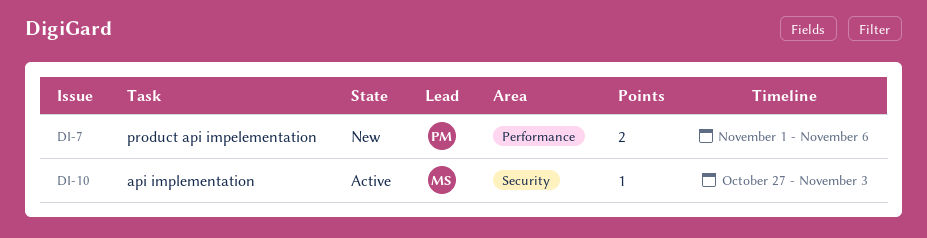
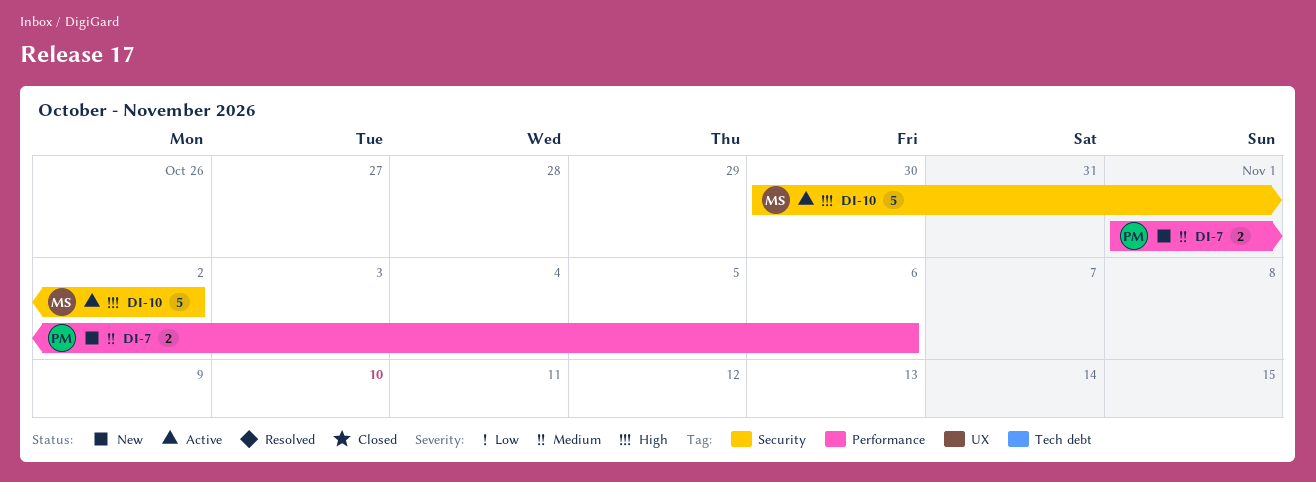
DI-10, estimate: 1 -> 5
DI-10, start: Oct 27 -> Oct 30
DI-10, due: Nov 3 -> Nov 2

